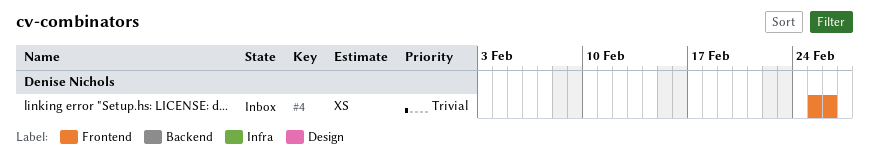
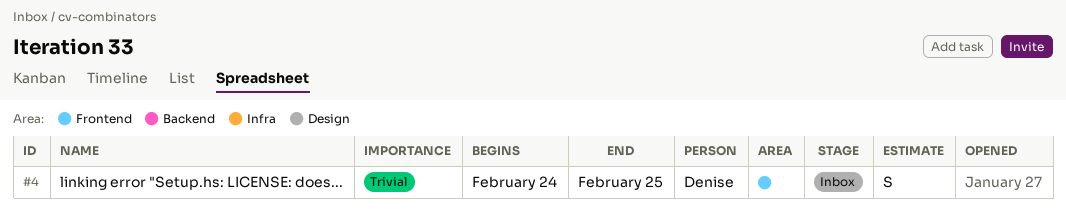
#4, estimate: XS -> S
#4, start: Feb 25 -> Feb 24
#4, due: Feb 26 -> Feb 25

